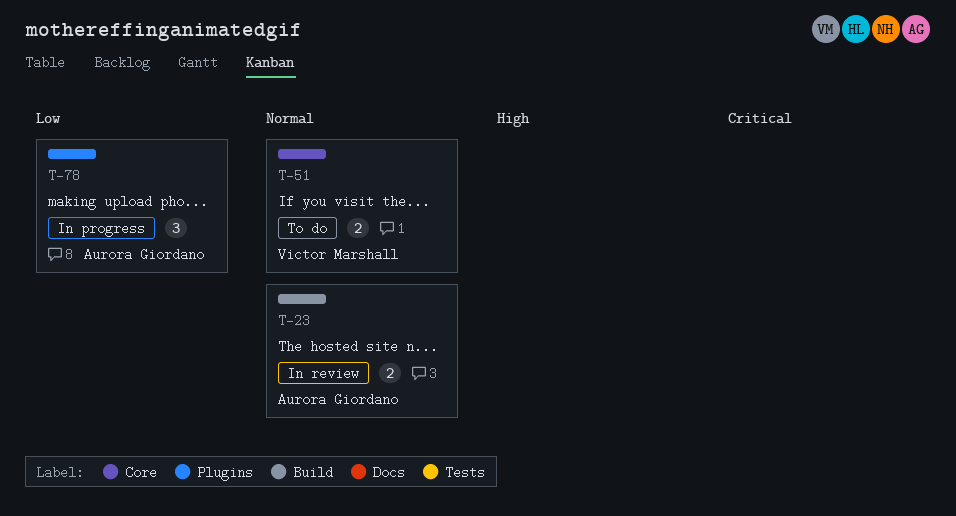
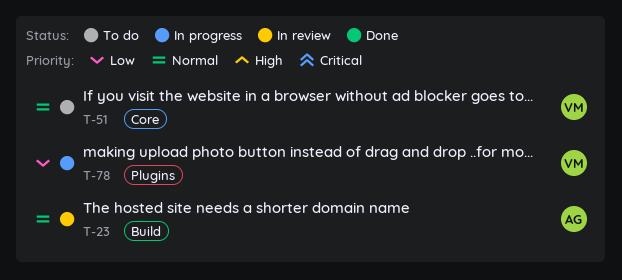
T-78, owner: Aurora Giordano -> Victor Marshall

